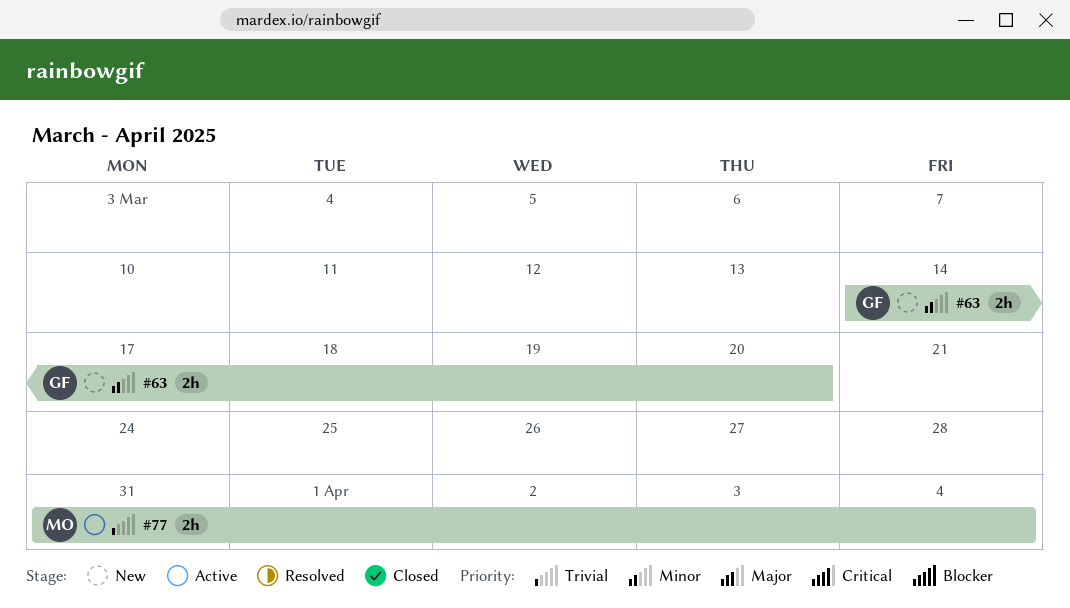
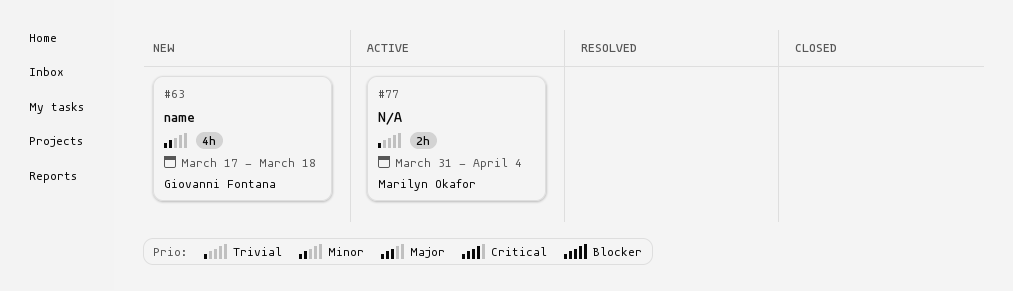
#63, estimate: 2h -> 4h
#63, start: Mar 14 -> Mar 17
#63, due: Mar 20 -> Mar 18

